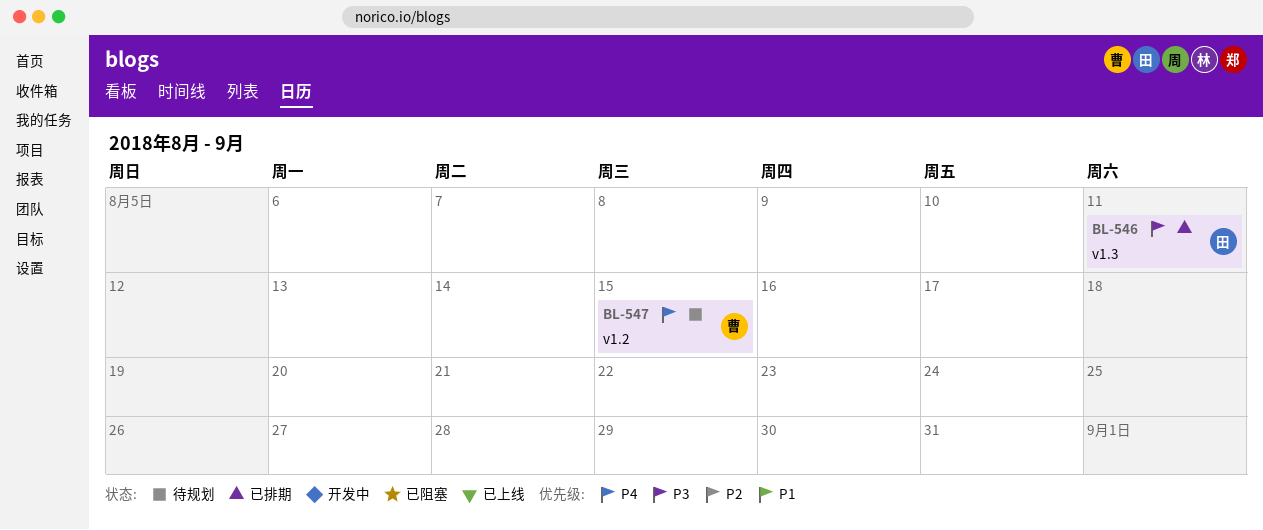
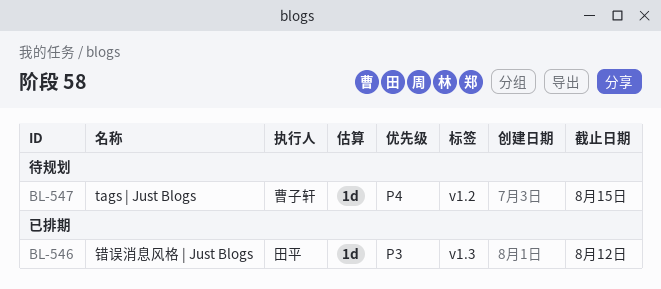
BL-546, due: Aug 11 -> Aug 12

